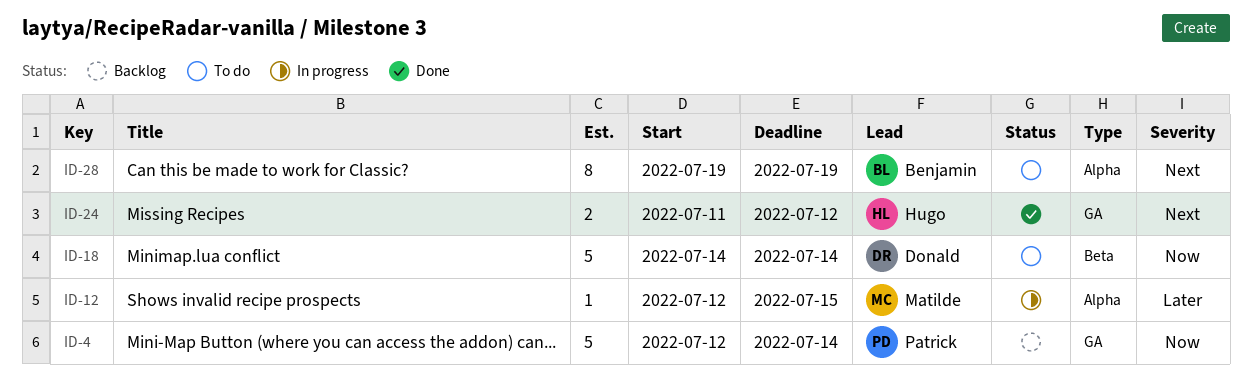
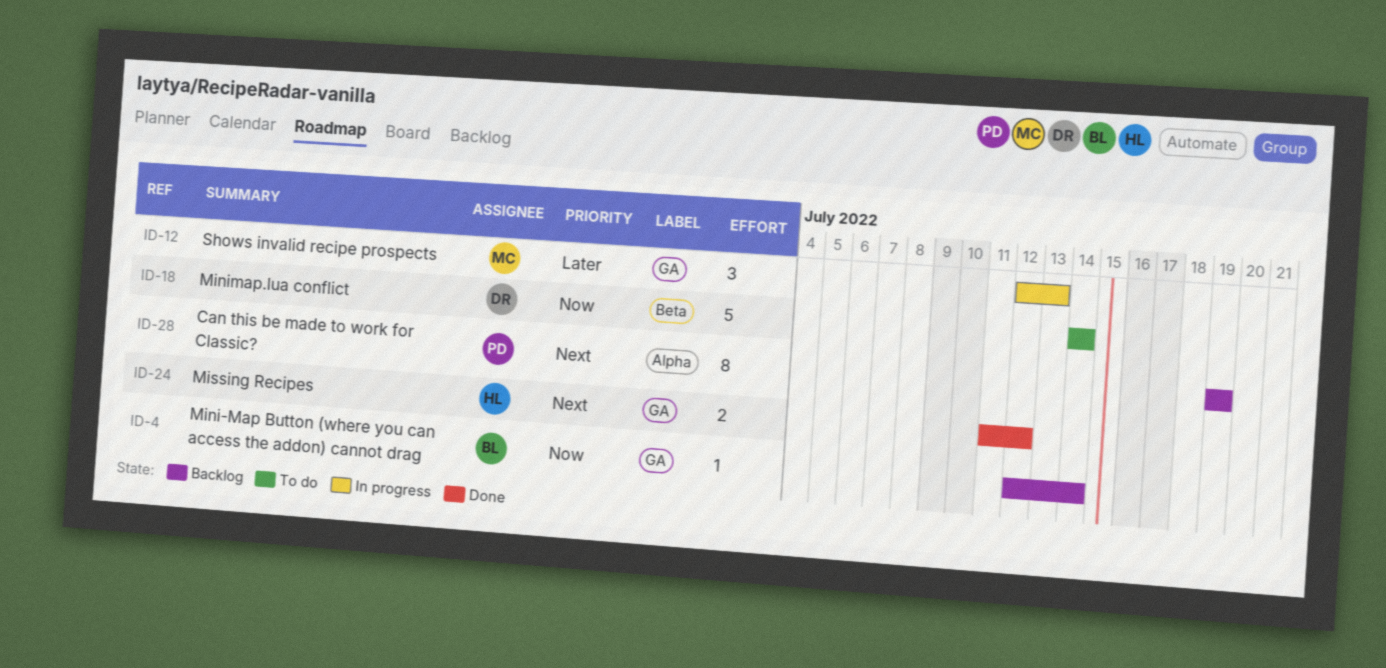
ID-4, owner: Patrick -> Benjamin
ID-4, estimate: 5 -> 1
ID-12, label: Alpha -> GA
ID-12, estimate: 1 -> 3
ID-12, due: Jul 15 -> Jul 13
ID-28, status: To do -> Backlog
ID-28, owner: Benjamin -> Patrick

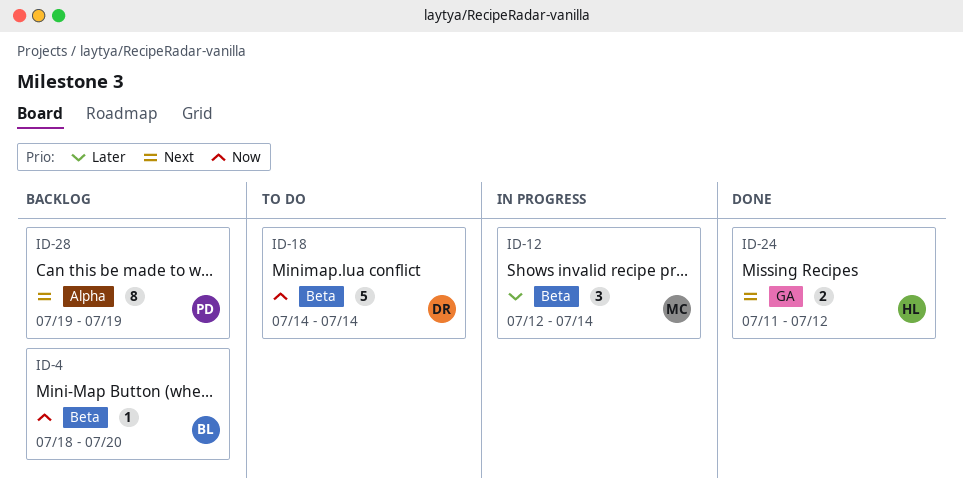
ID-4, label: GA -> Beta
ID-4, start: Jul 12 -> Jul 18
ID-4, due: Jul 14 -> Jul 20
ID-12, label: GA -> Beta
ID-12, due: Jul 13 -> Jul 14

